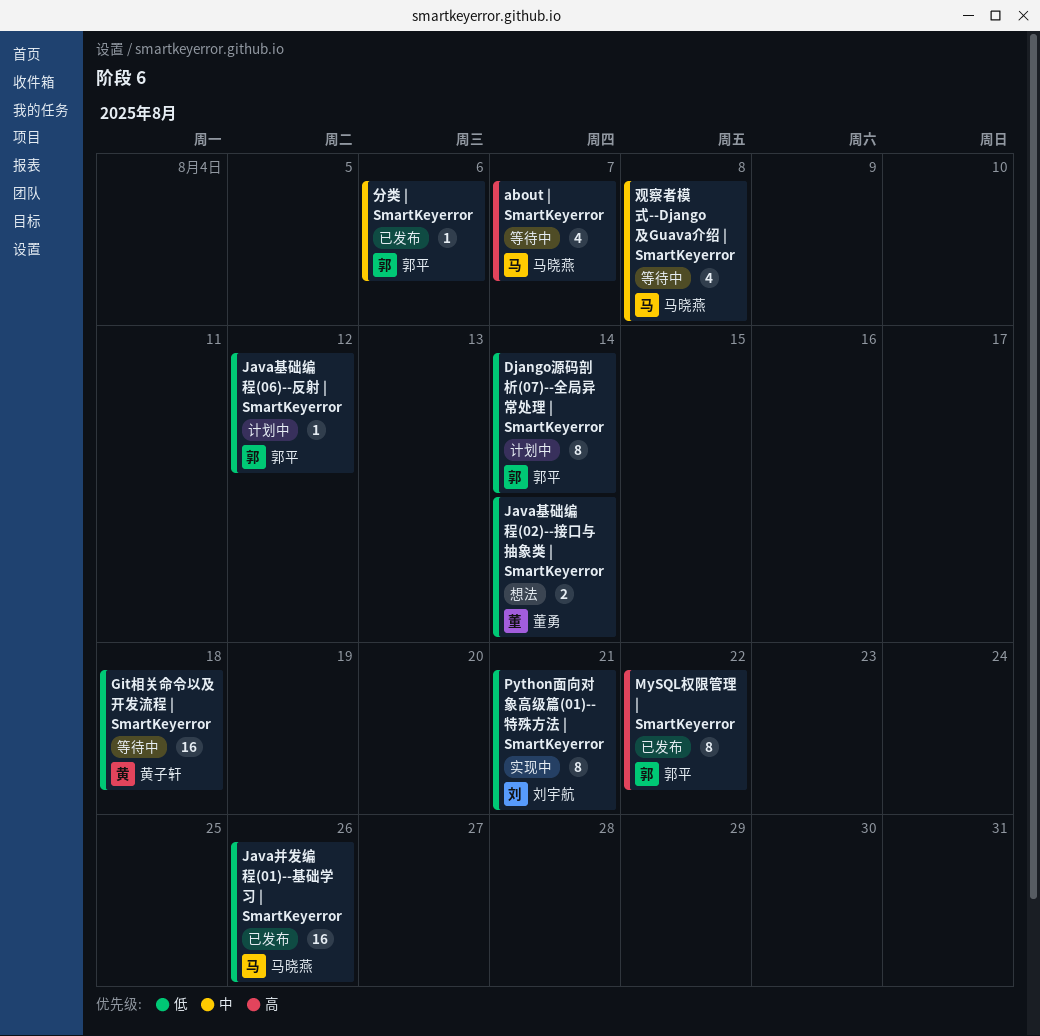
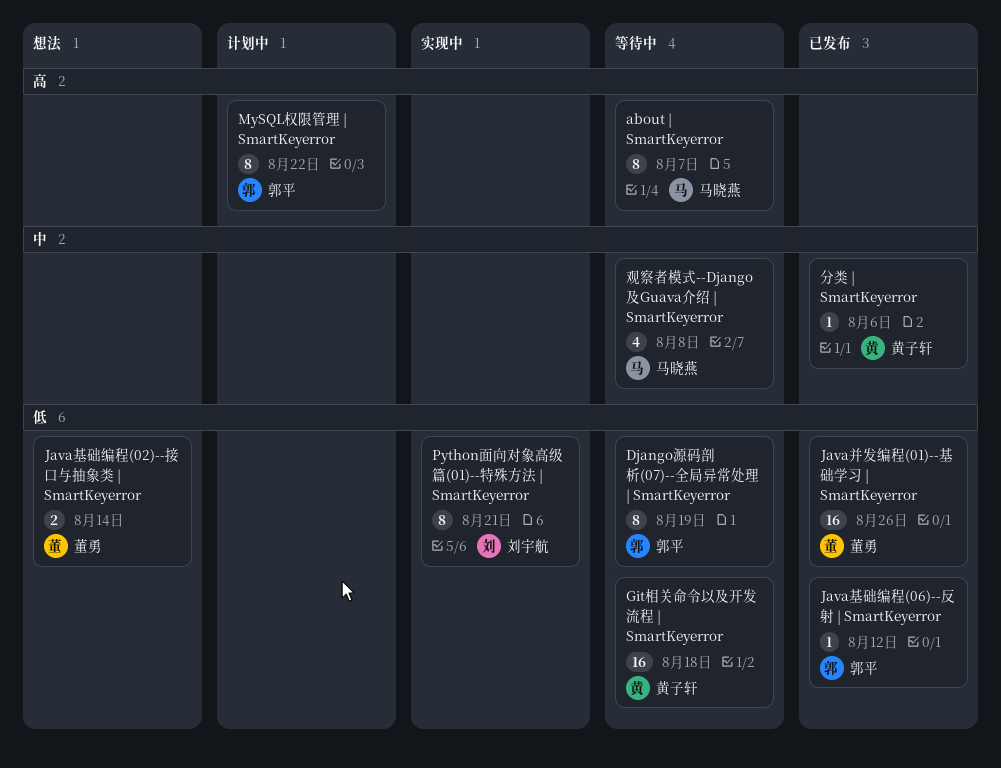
about | SmartKeyerror, estimate: 4 -> 8
Django源码剖析(07)--全局异常处理 | SmartKeyerror, status: 计划中 -> 等待中
Django源码剖析(07)--全局异常处理 | SmartKeyerror, due: Aug 14 -> Aug 19
Java基础编程(06)--反射 | SmartKeyerror, status: 计划中 -> 已发布
Java并发编程(01)--基础学习 | SmartKeyerror, owner: 马晓燕 -> 董勇
MySQL权限管理 | SmartKeyerror, status: 已发布 -> 计划中
分类 | SmartKeyerror, owner: 郭平 -> 黄子轩

